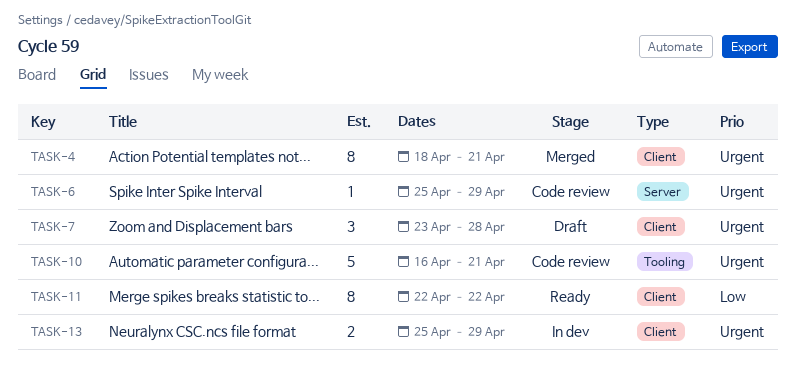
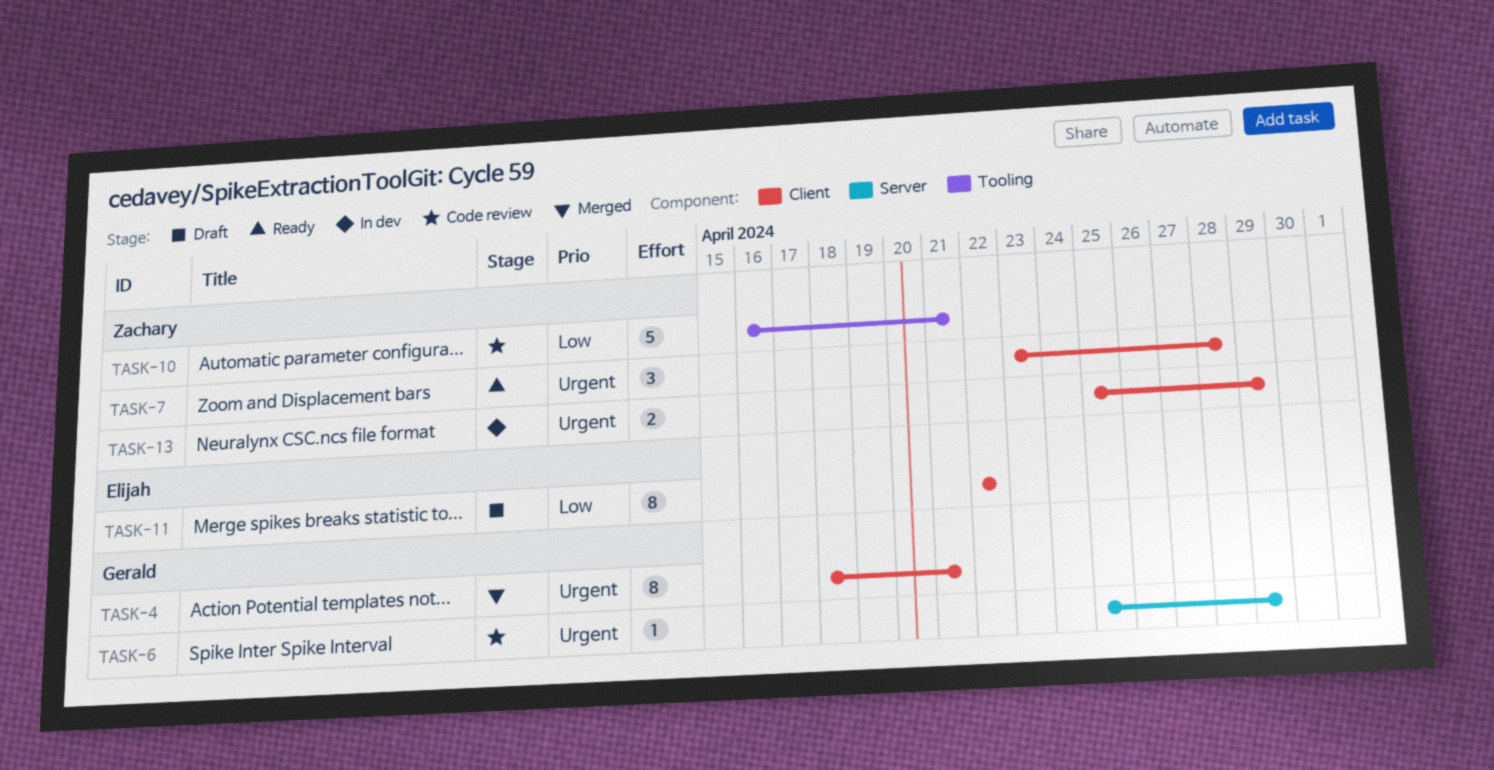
TASK-7, status: Draft -> Ready
TASK-10, priority: Urgent -> Low
TASK-11, status: Ready -> Draft

